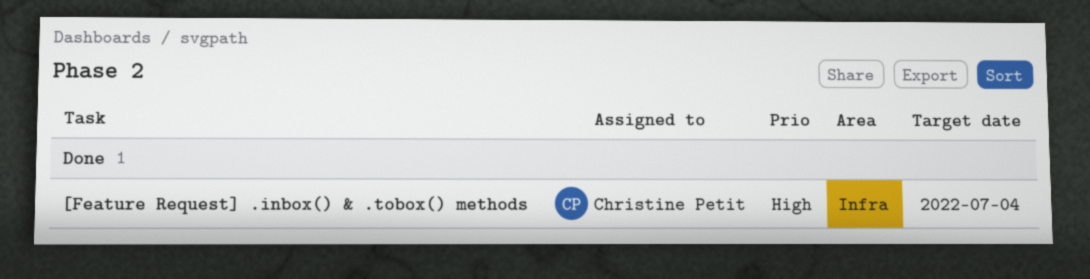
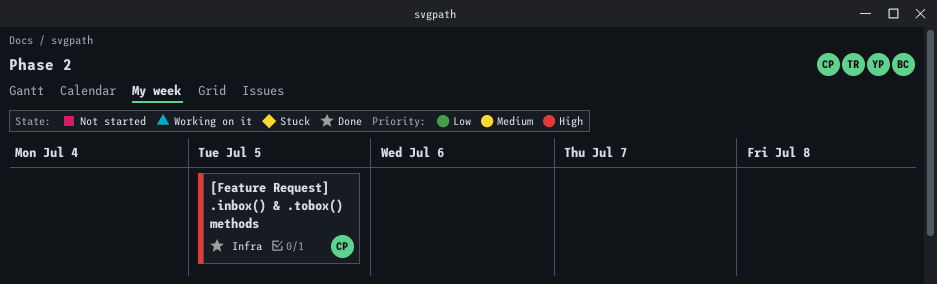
[Feature Request] .inbox() & .tobox() methods, due: Jul 4 -> Jul 5

